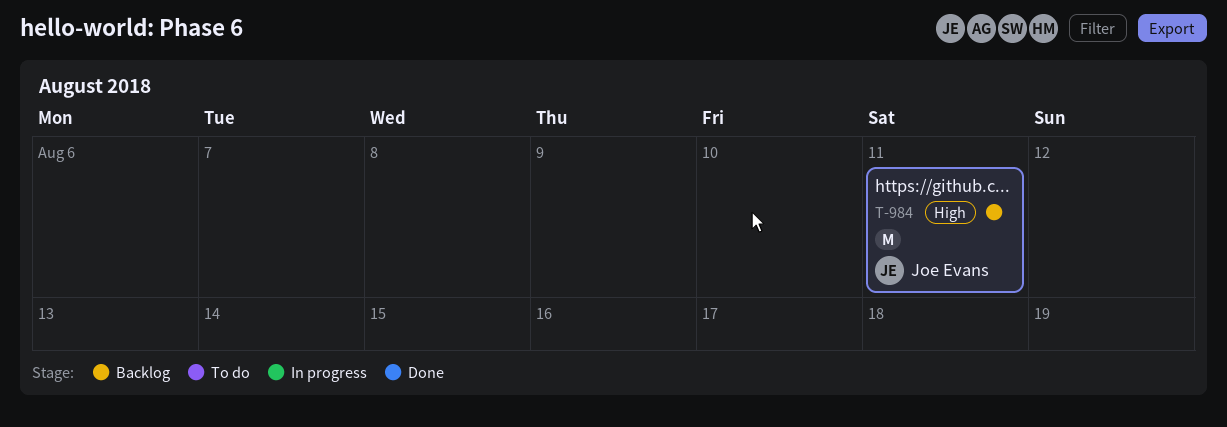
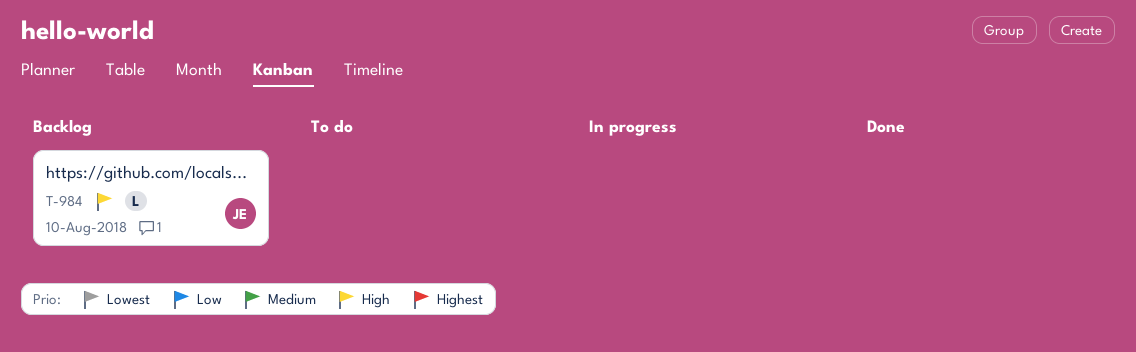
T-984, estimate: M -> L
T-984, due: Aug 11 -> Aug 10

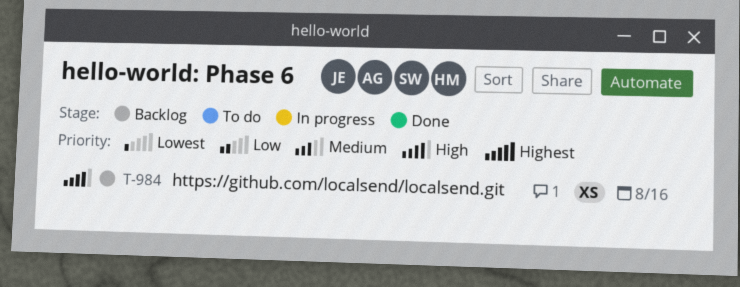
T-984, estimate: L -> XS
T-984, due: Aug 10 -> Aug 16

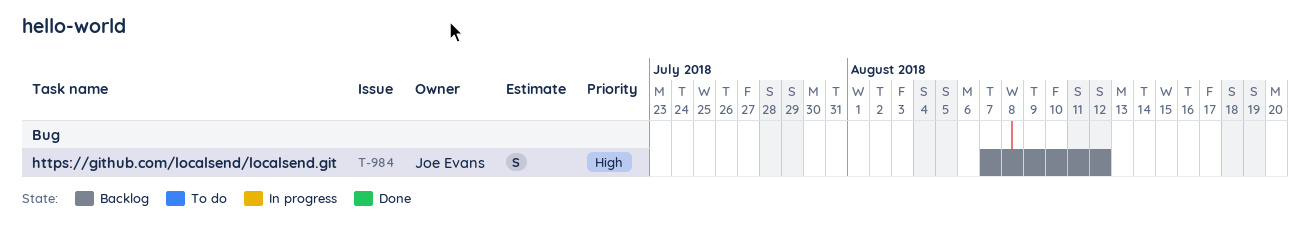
T-984, estimate: XS -> S
T-984, due: Aug 16 -> Aug 12

